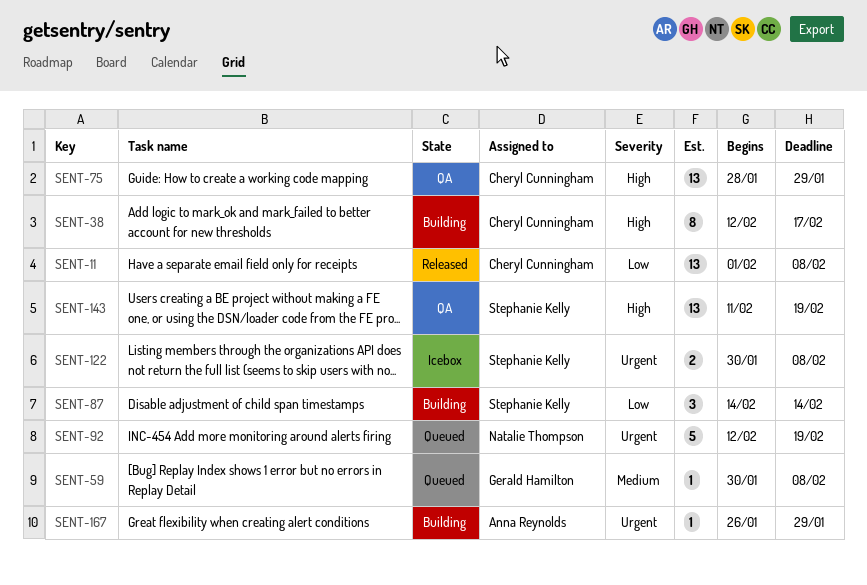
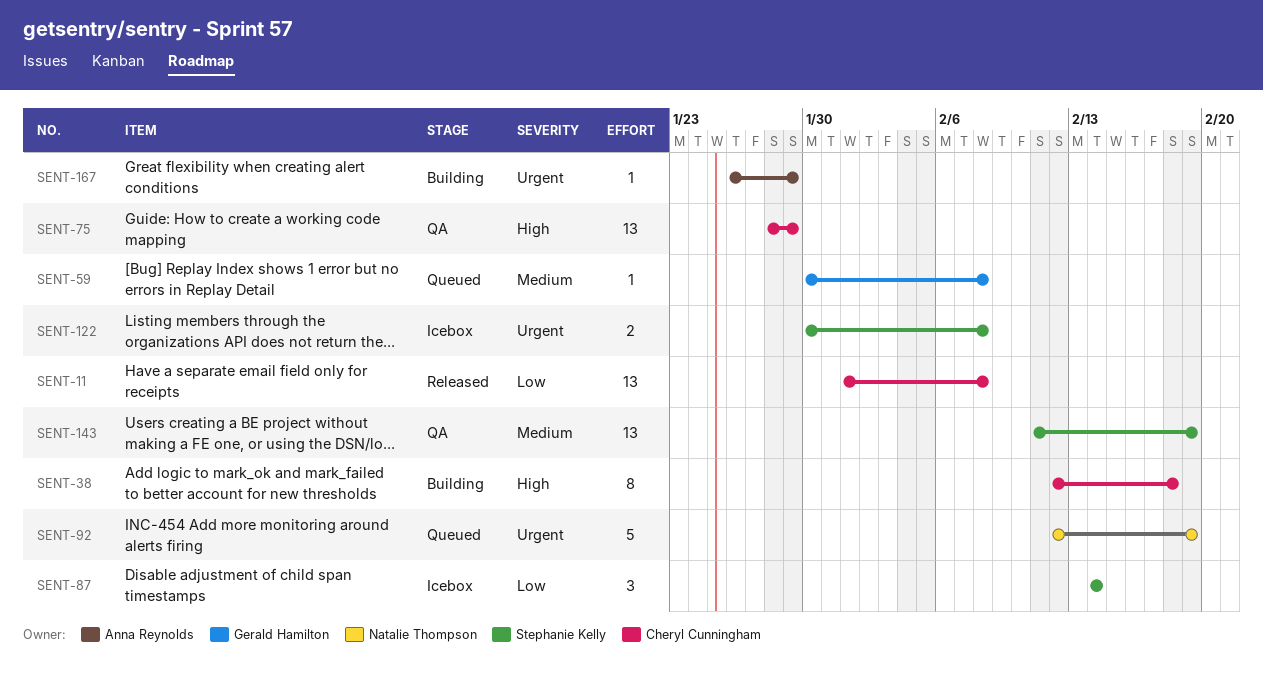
SENT-38, due: Feb 17 -> Feb 18
SENT-87, status: Building -> Icebox
SENT-143, priority: High -> Medium

